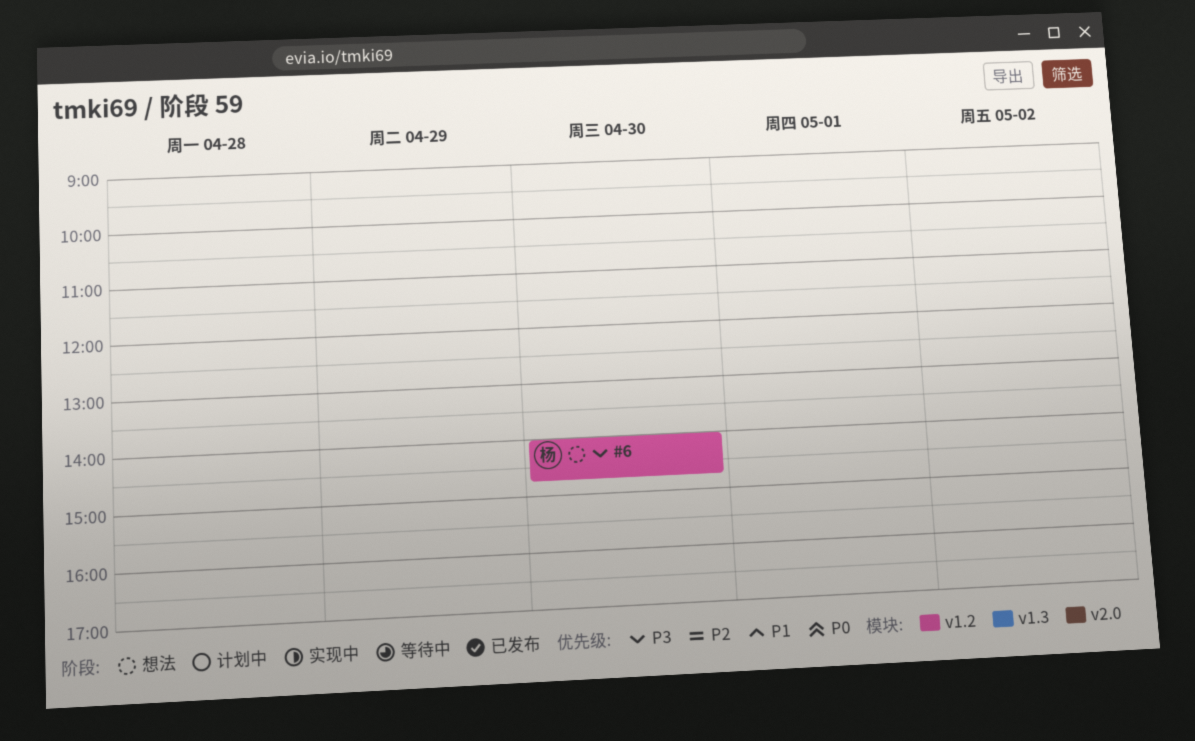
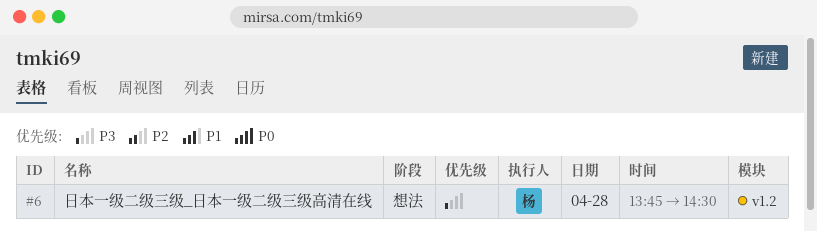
#6, day: Apr 30 -> Apr 28
#6, begins: 14:00 -> 13:45
#6, ends: 14:45 -> 14:30

